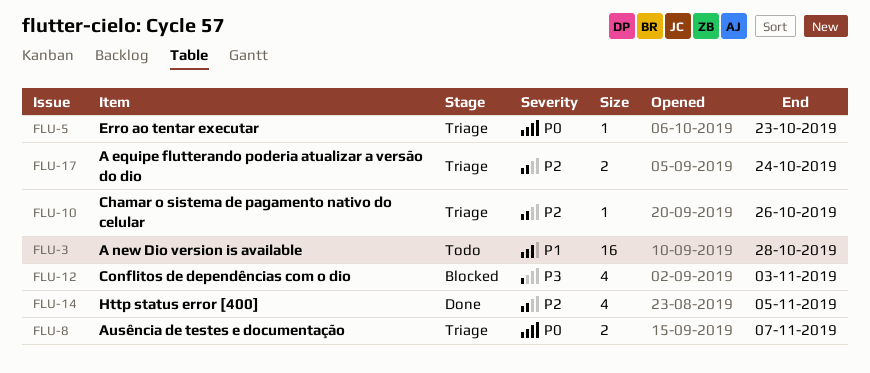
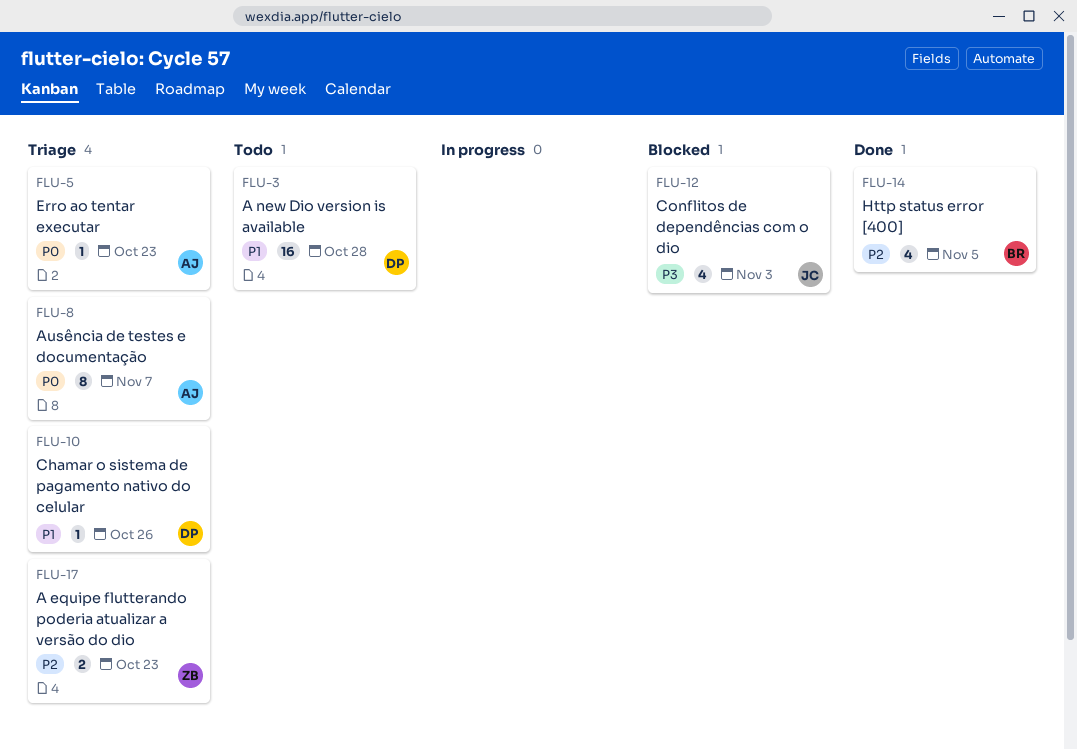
FLU-8, estimate: 2 -> 8
FLU-10, priority: P2 -> P1
FLU-17, due: Oct 24 -> Oct 23

